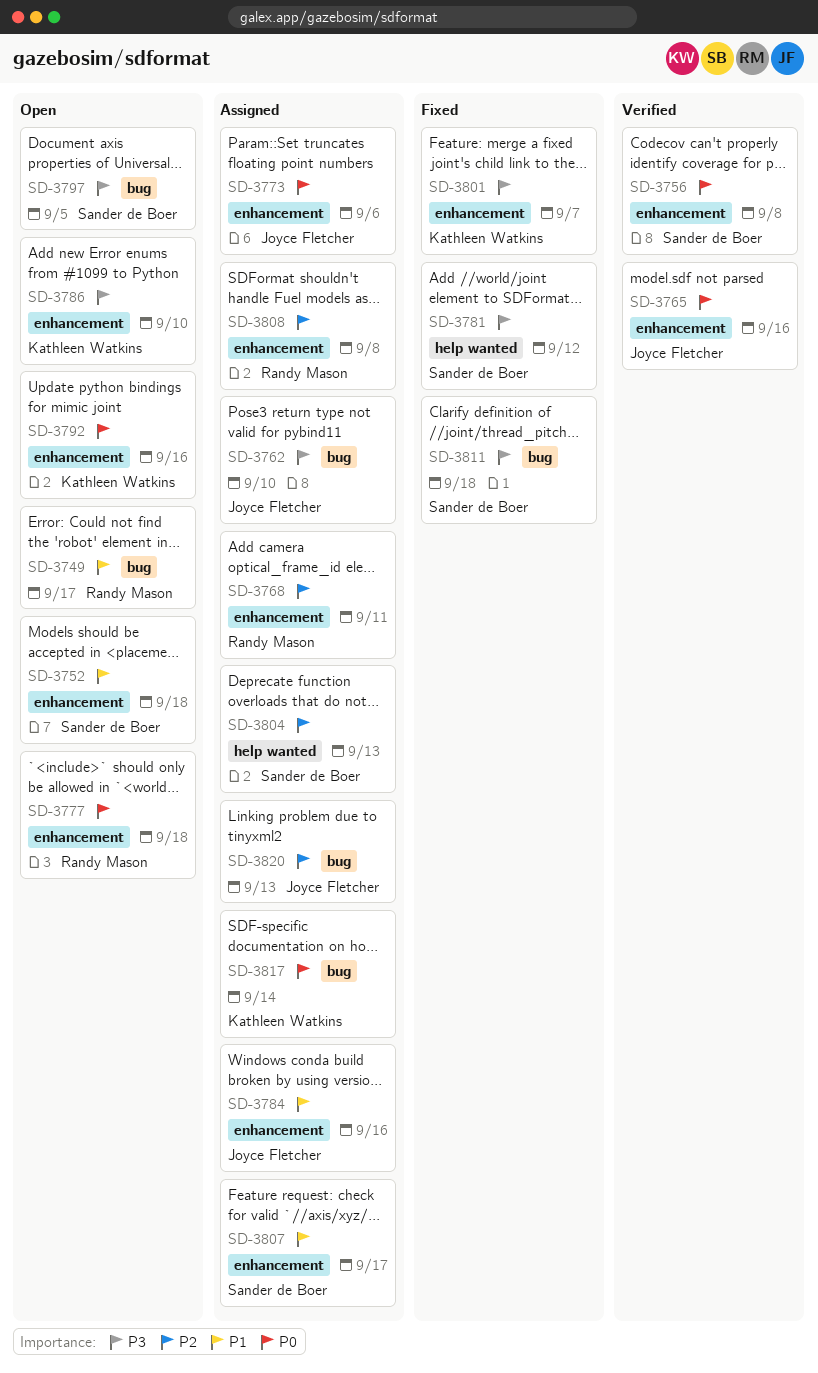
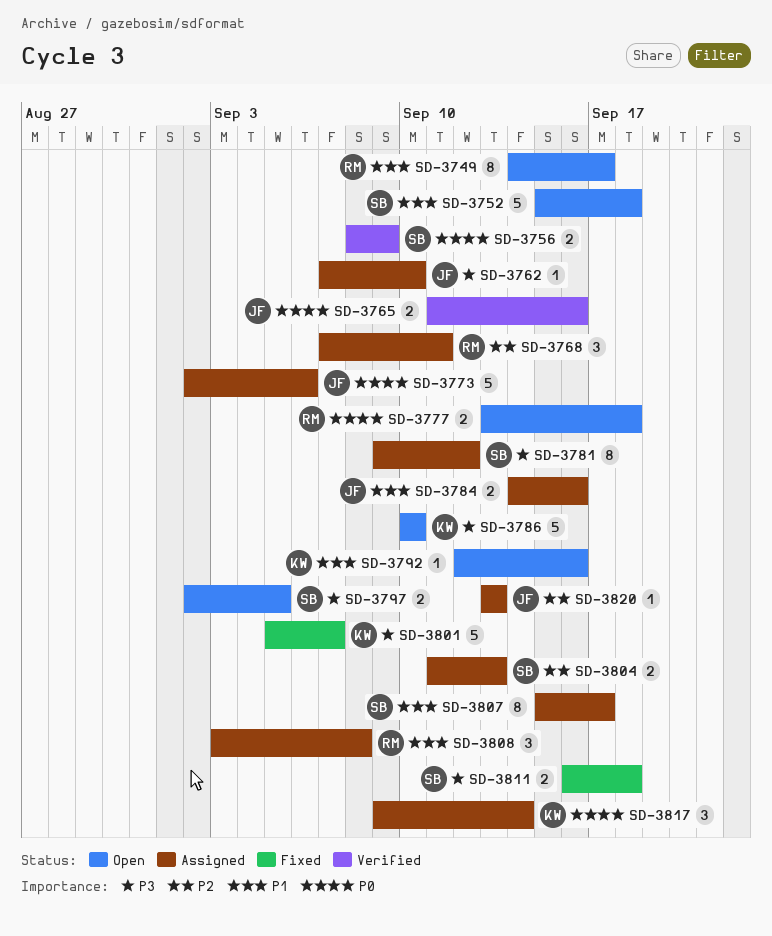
SD-3756, due: Sep 8 -> Sep 9
SD-3781, status: Fixed -> Assigned
SD-3792, priority: P0 -> P1
SD-3808, priority: P2 -> P1

